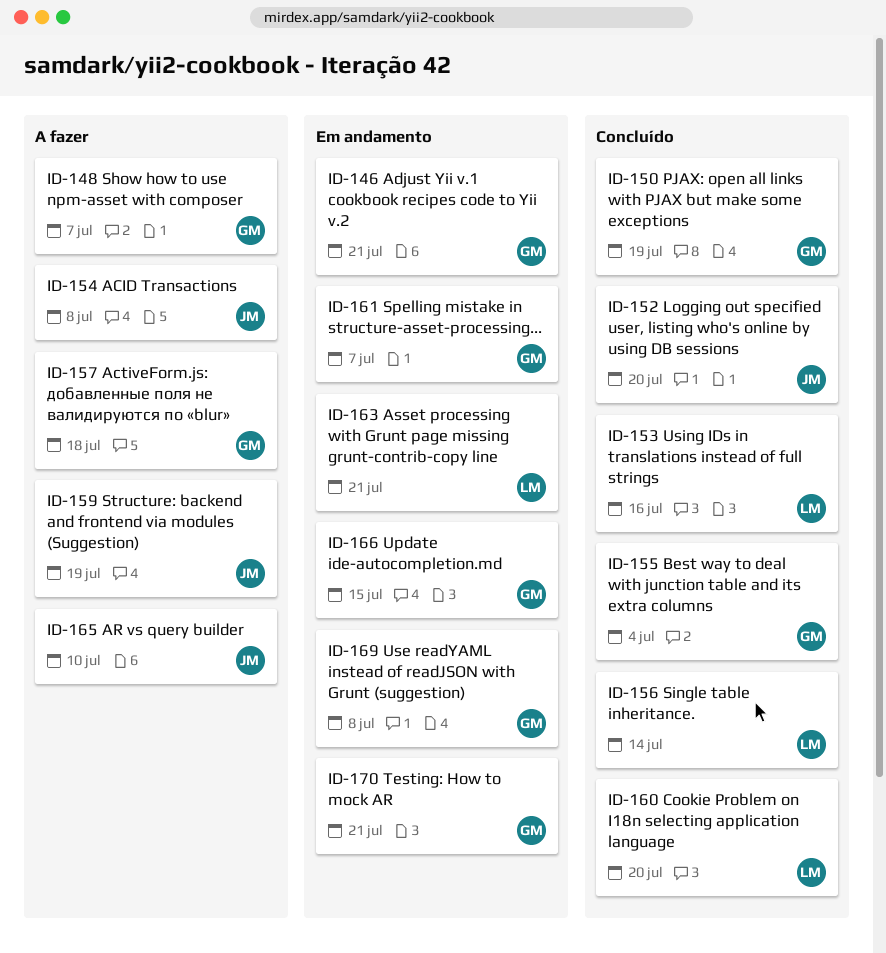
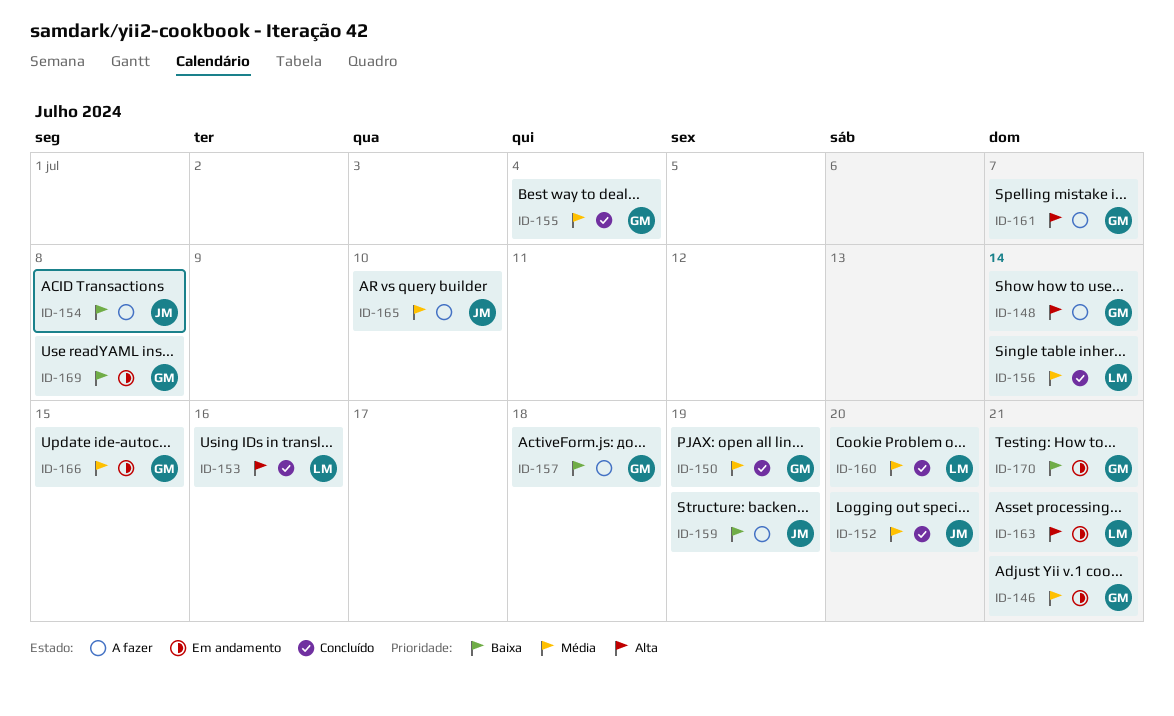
ID-148, due: Jul 7 -> Jul 14
ID-161, status: Em andamento -> A fazer

